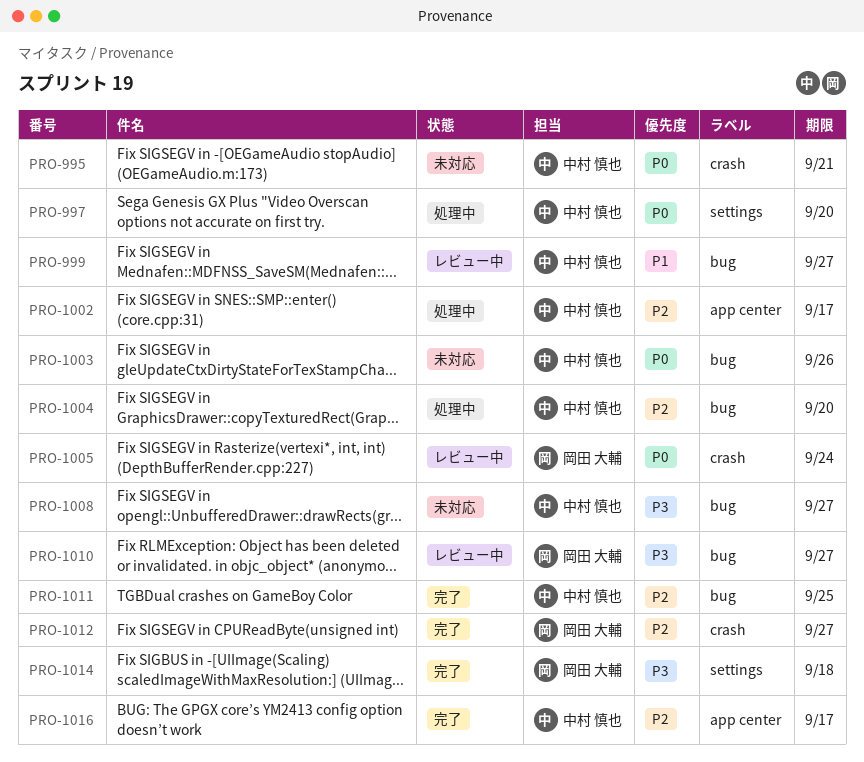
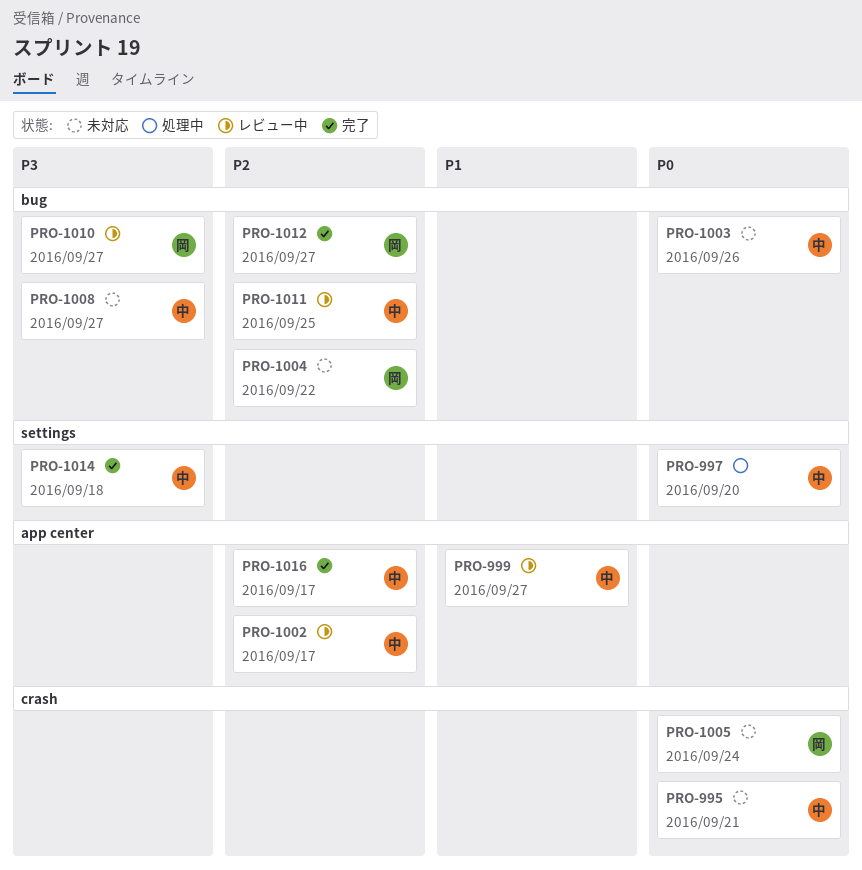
PRO-999, label: bug -> app center
PRO-1002, status: 処理中 -> レビュー中
PRO-1004, status: 処理中 -> 未対応
PRO-1004, owner: 中村 慎也 -> 岡田 大輔
PRO-1004, due: Sep 20 -> Sep 22
PRO-1005, status: レビュー中 -> 未対応
PRO-1011, status: 完了 -> レビュー中
PRO-1012, label: crash -> bug
PRO-1014, owner: 岡田 大輔 -> 中村 慎也

